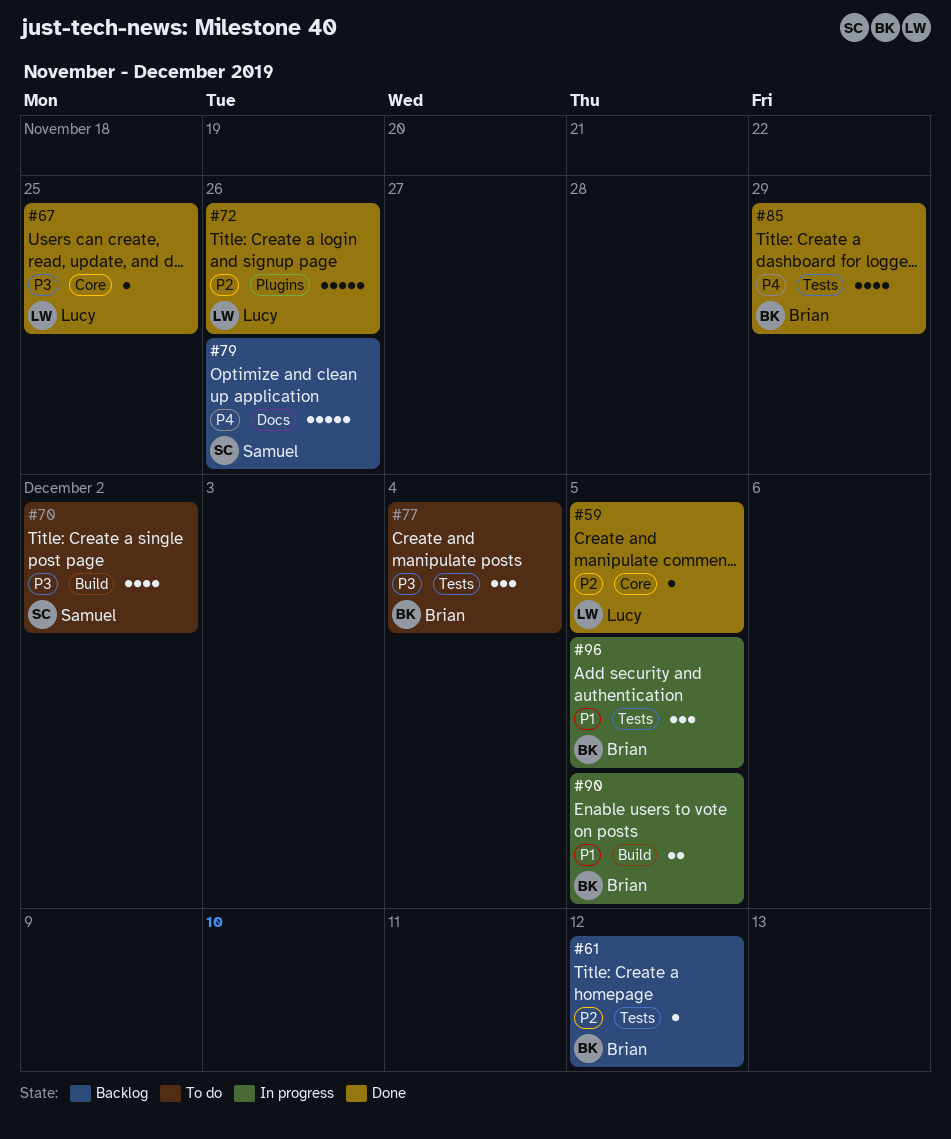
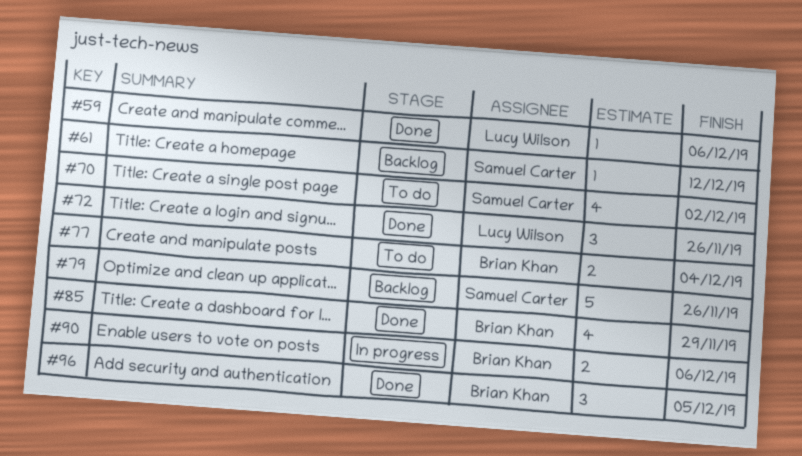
#59, due: Dec 5 -> Dec 6
#61, owner: Brian Khan -> Samuel Carter
#67: present -> none
#72, estimate: 5 -> 3
#77, estimate: 3 -> 2
#90, due: Dec 5 -> Dec 6
#96, status: In progress -> Done

